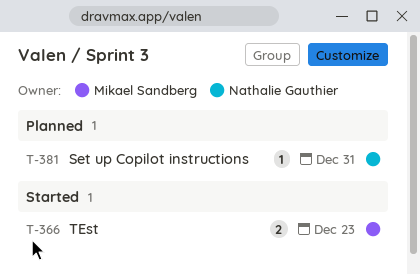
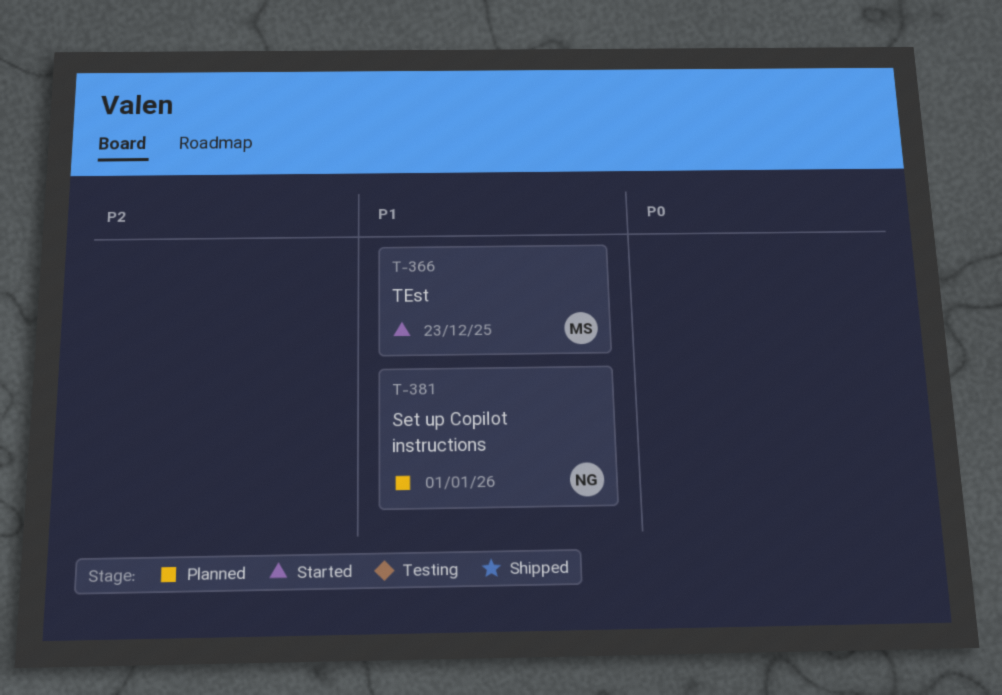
T-381, due: Dec 31 -> Jan 1

